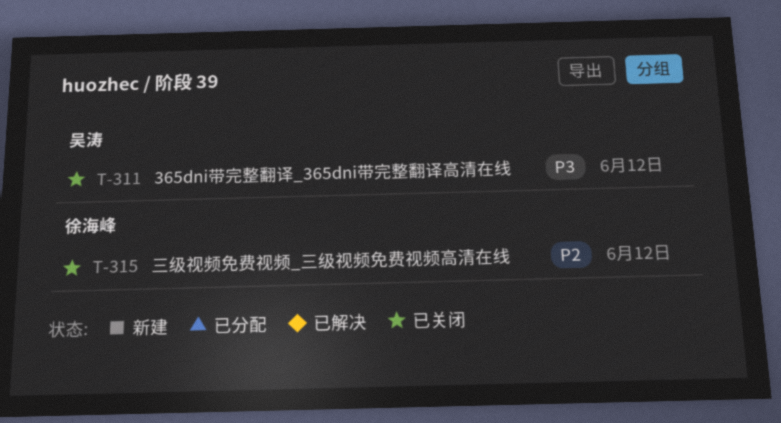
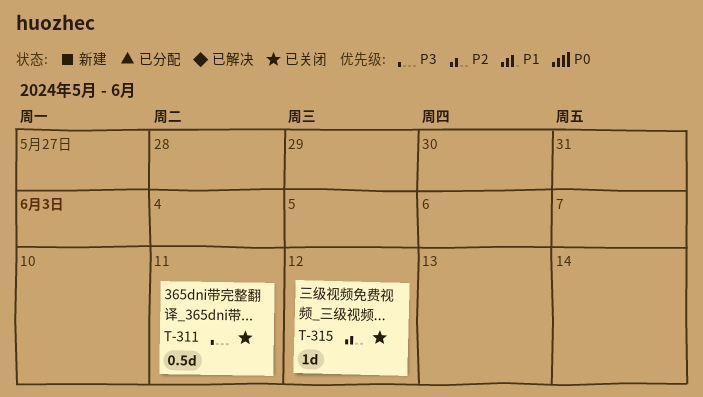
T-311, due: Jun 12 -> Jun 11

